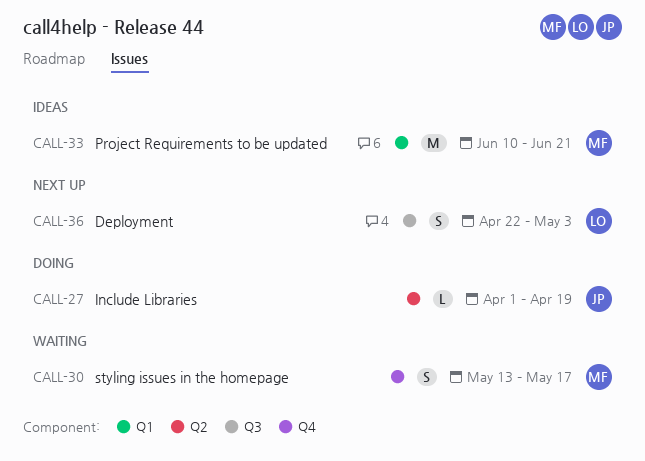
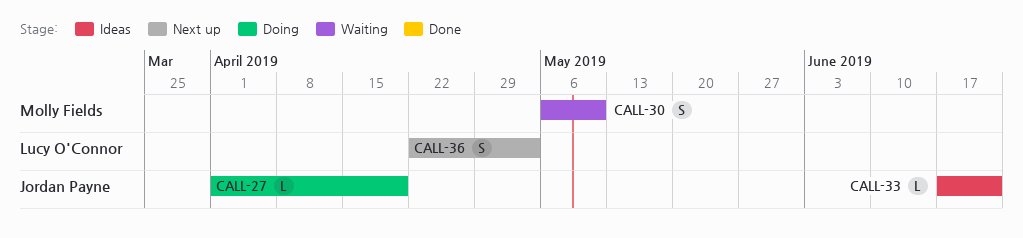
CALL-30, start: May 13 -> May 6
CALL-30, due: May 17 -> May 10
CALL-33, owner: Molly Fields -> Jordan Payne
CALL-33, estimate: M -> L
CALL-33, start: Jun 10 -> Jun 17

